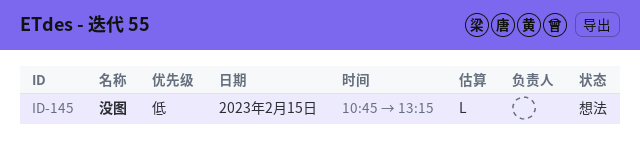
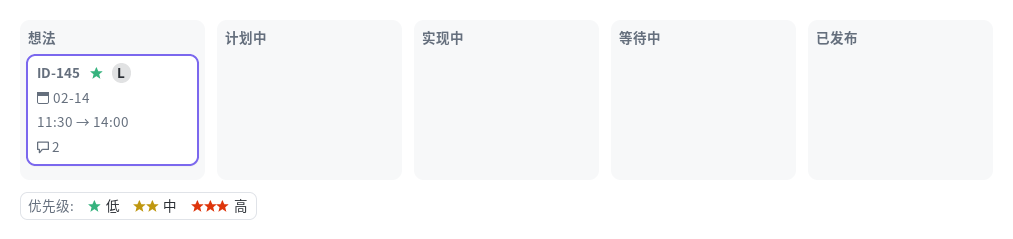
ID-145, day: Feb 15 -> Feb 14
ID-145, begins: 10:45 -> 11:30
ID-145, ends: 13:15 -> 14:00

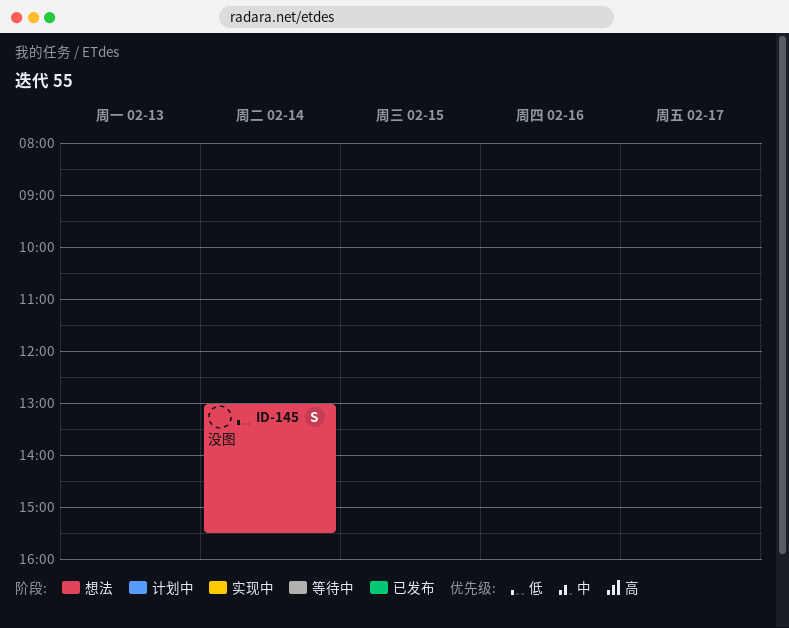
ID-145, estimate: L -> S
ID-145, begins: 11:30 -> 13:00
ID-145, ends: 14:00 -> 15:30

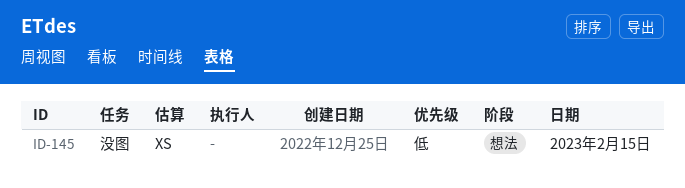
ID-145, estimate: S -> XS
ID-145, day: Feb 14 -> Feb 15

